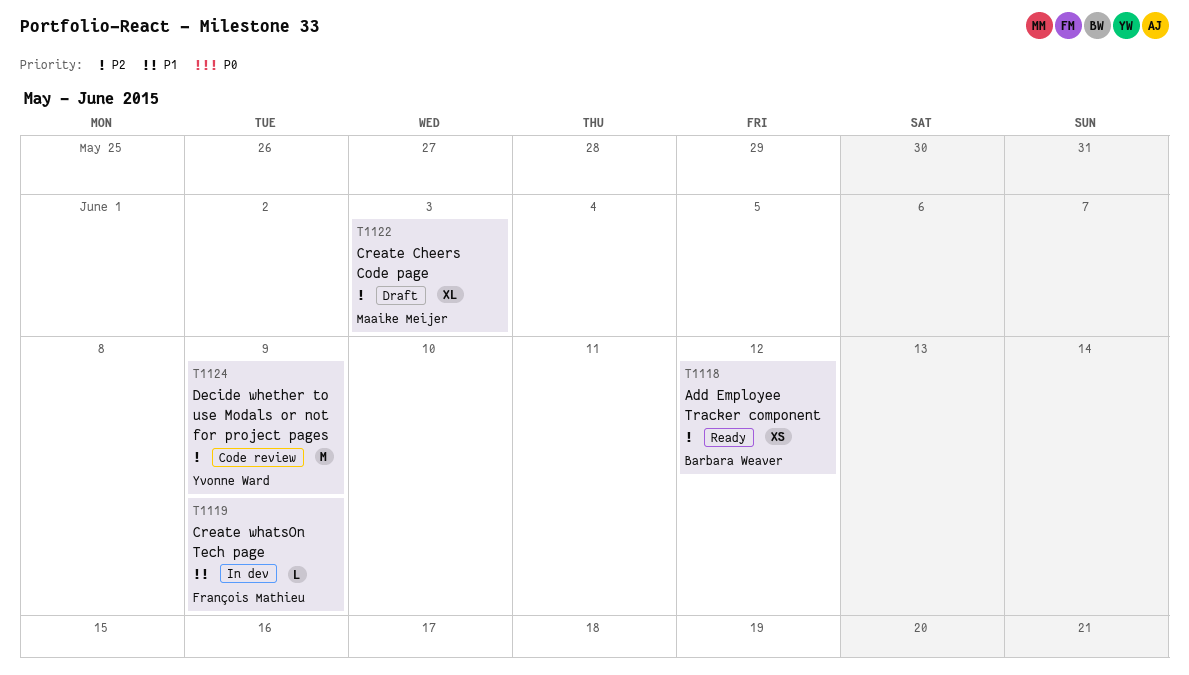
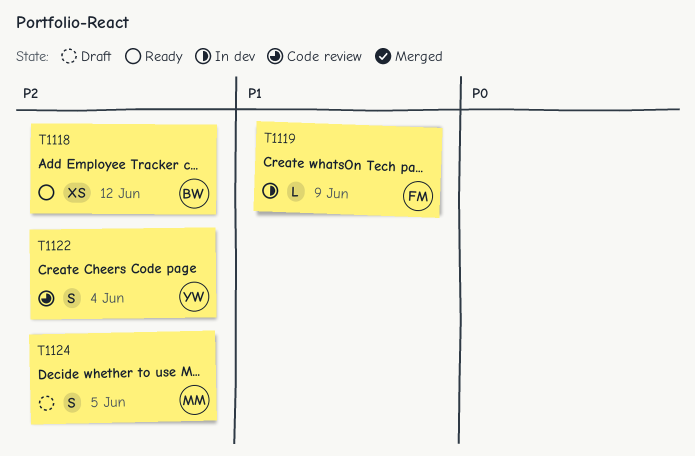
T1122, status: Draft -> Code review
T1122, owner: Maaike Meijer -> Yvonne Ward
T1122, estimate: XL -> S
T1122, due: Jun 3 -> Jun 4
T1124, status: Code review -> Draft
T1124, owner: Yvonne Ward -> Maaike Meijer
T1124, estimate: M -> S
T1124, due: Jun 9 -> Jun 5

